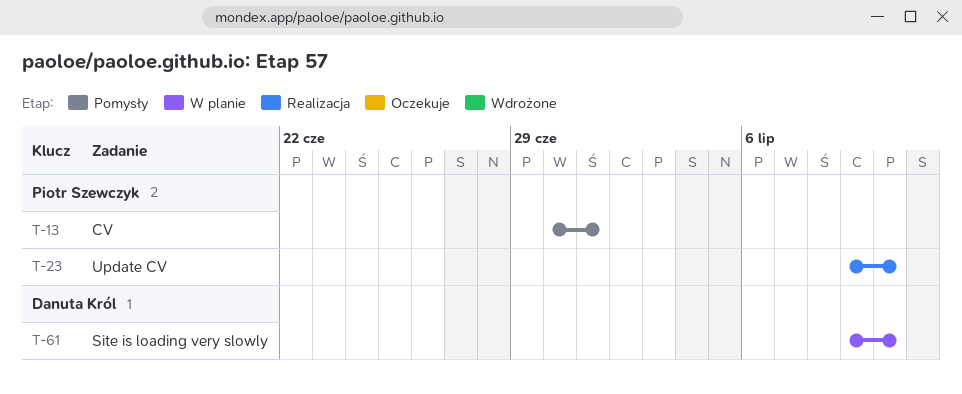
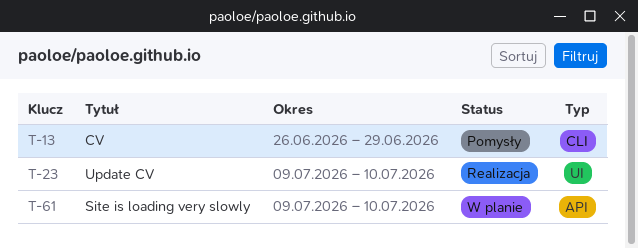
T-13, start: Jun 30 -> Jun 26
T-13, due: Jul 1 -> Jun 29

